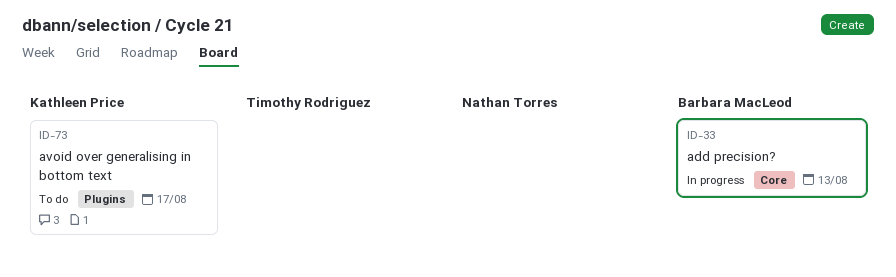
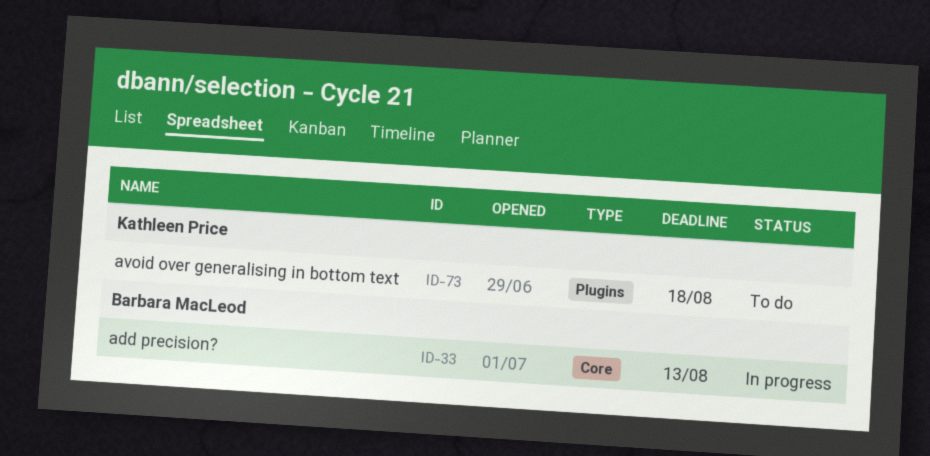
ID-73, due: Aug 17 -> Aug 18

